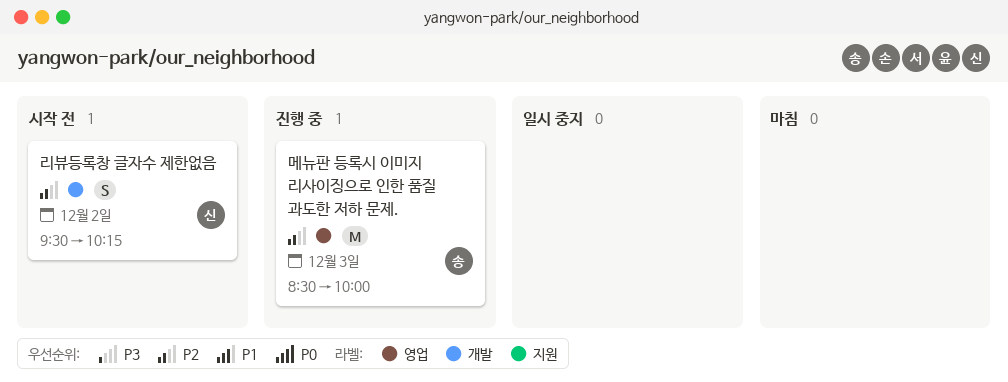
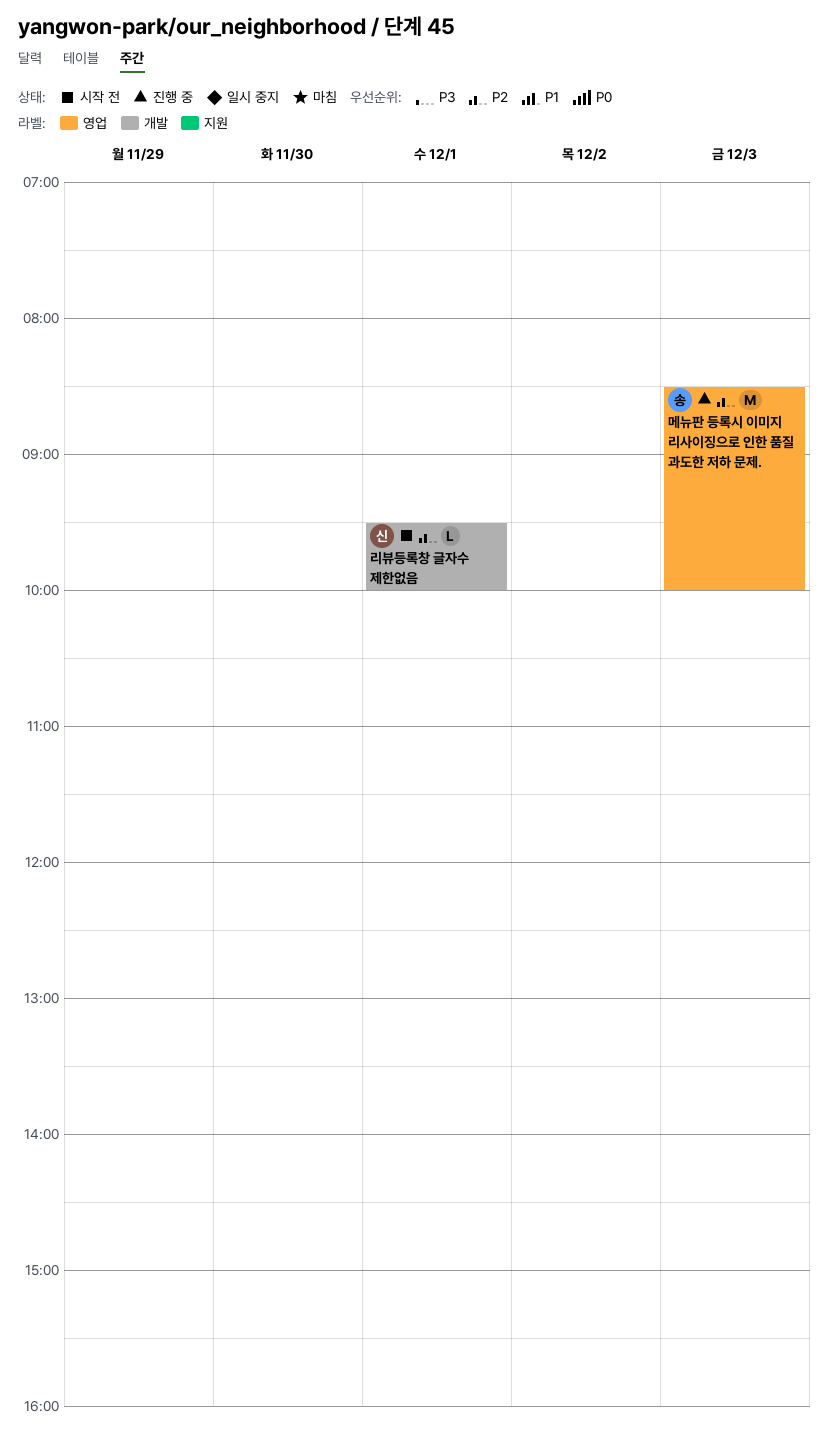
리뷰등록창 글자수 제한없음, estimate: S -> L
리뷰등록창 글자수 제한없음, day: Dec 2 -> Dec 1
리뷰등록창 글자수 제한없음, ends: 10:15 -> 10:00

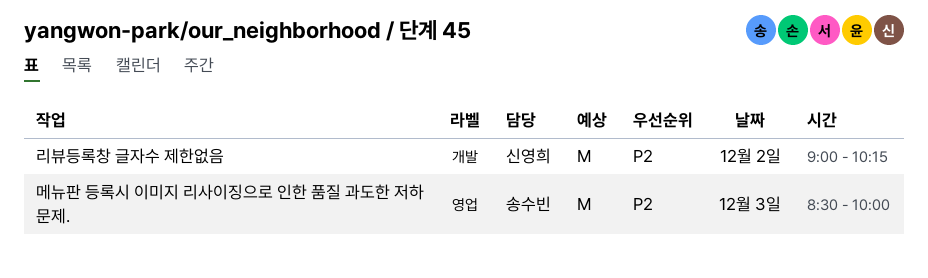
리뷰등록창 글자수 제한없음, estimate: L -> M
리뷰등록창 글자수 제한없음, day: Dec 1 -> Dec 2
리뷰등록창 글자수 제한없음, begins: 09:30 -> 09:00
리뷰등록창 글자수 제한없음, ends: 10:00 -> 10:15

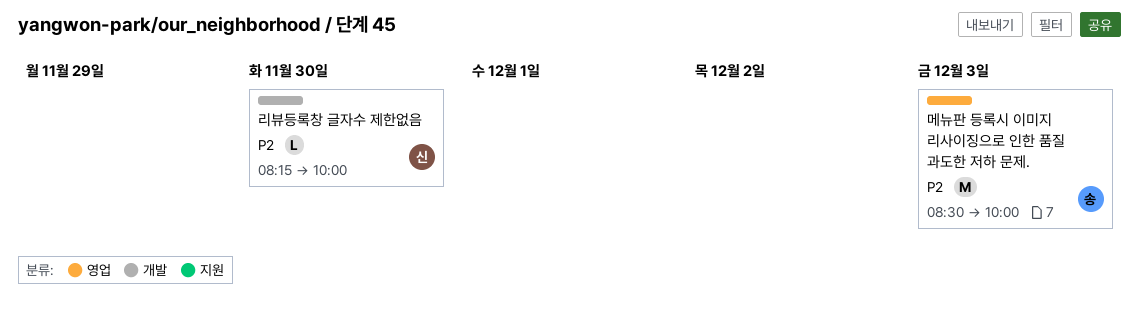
리뷰등록창 글자수 제한없음, estimate: M -> L
리뷰등록창 글자수 제한없음, day: Dec 2 -> Nov 30
리뷰등록창 글자수 제한없음, begins: 09:00 -> 08:15
리뷰등록창 글자수 제한없음, ends: 10:15 -> 10:00

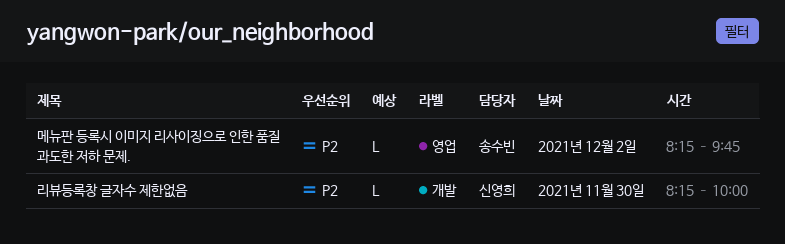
메뉴판 등록시 이미지 리사이징으로 인한 품질 과도한 저하 문제., estimate: M -> L
메뉴판 등록시 이미지 리사이징으로 인한 품질 과도한 저하 문제., day: Dec 3 -> Dec 2
메뉴판 등록시 이미지 리사이징으로 인한 품질 과도한 저하 문제., begins: 08:30 -> 08:15
메뉴판 등록시 이미지 리사이징으로 인한 품질 과도한 저하 문제., ends: 10:00 -> 09:45

